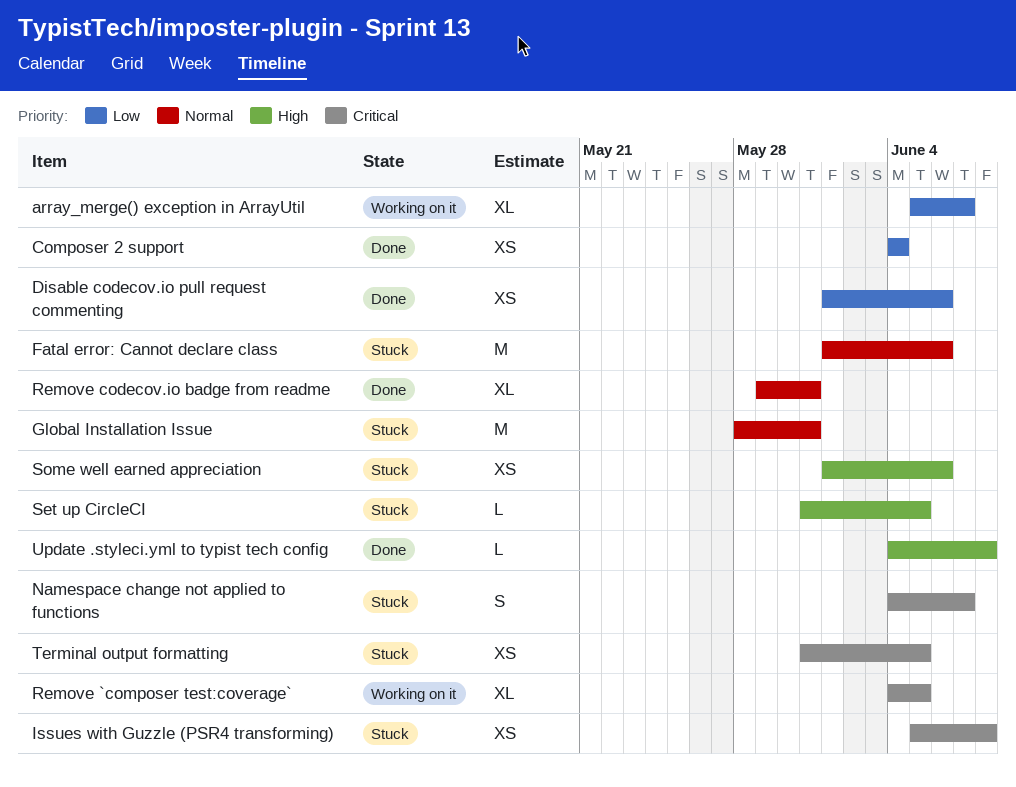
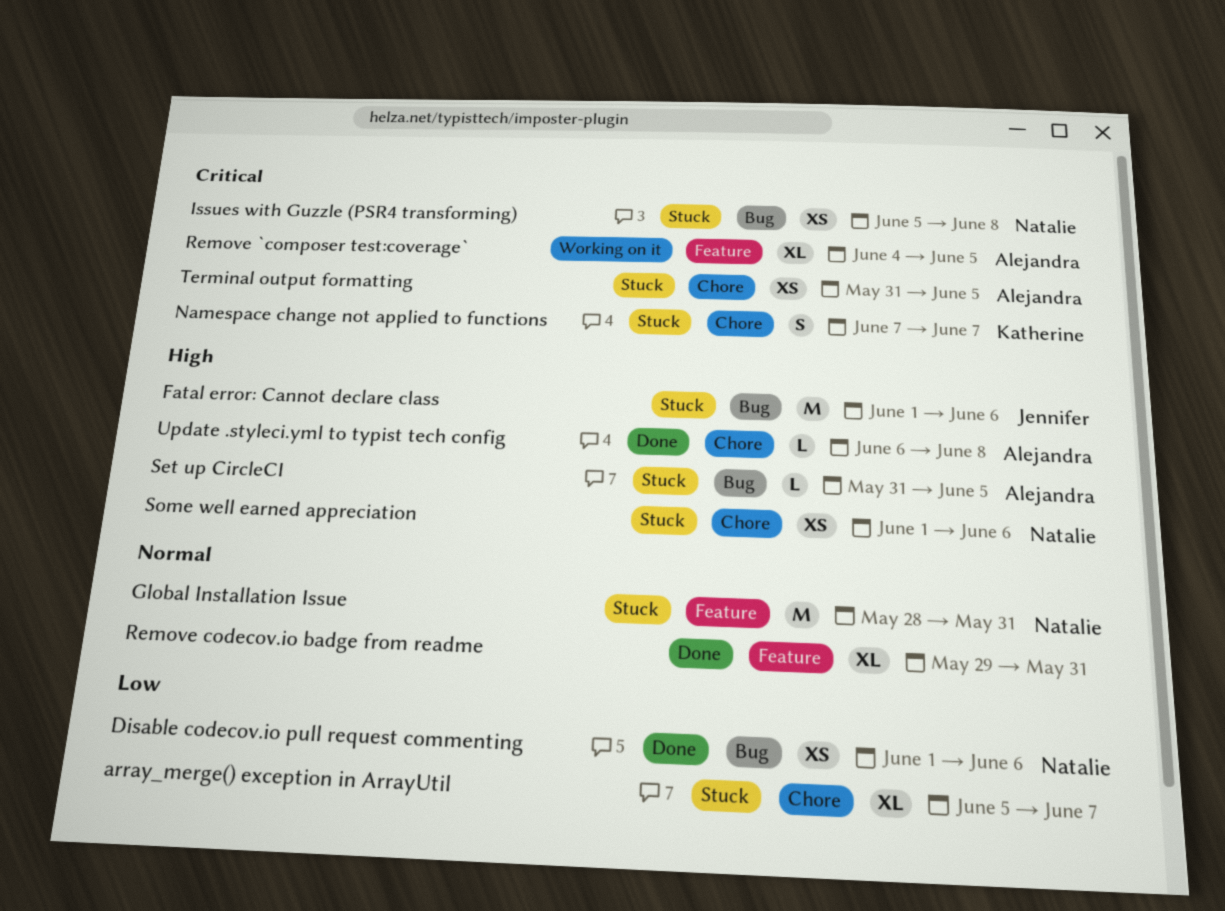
array_merge() exception in ArrayUtil, status: Working on it -> Stuck
Composer 2 support: present -> none
Fatal error: Cannot declare class, priority: Normal -> High
Namespace change not applied to functions, start: Jun 4 -> Jun 7
Update .styleci.yml to typist tech config, start: Jun 4 -> Jun 6

